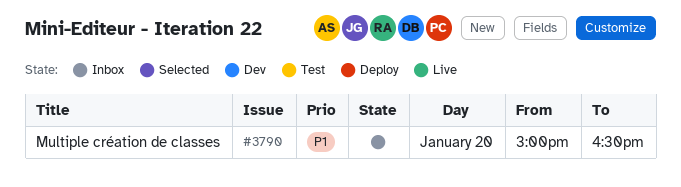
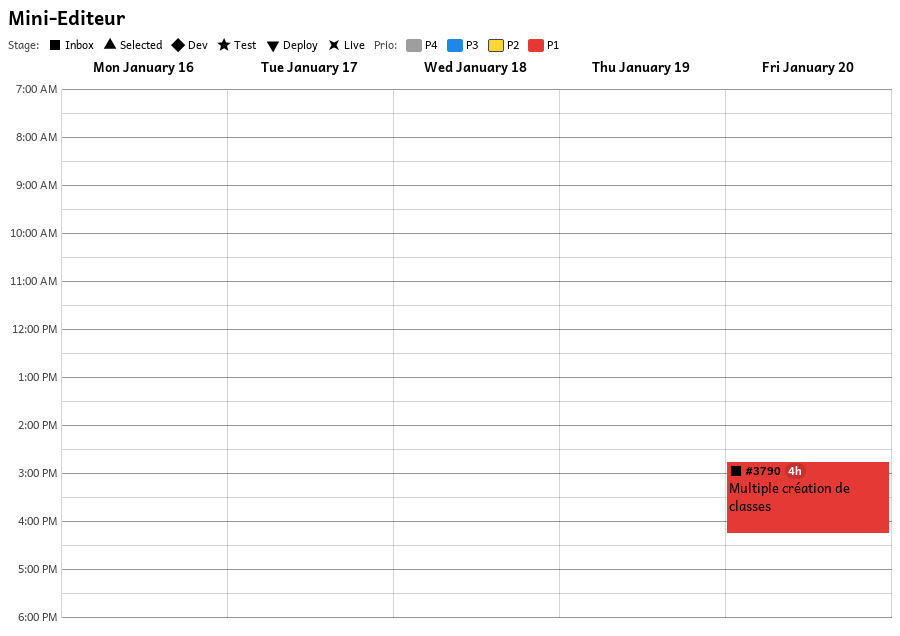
#3790, begins: 15:00 -> 14:45
#3790, ends: 16:30 -> 16:15

